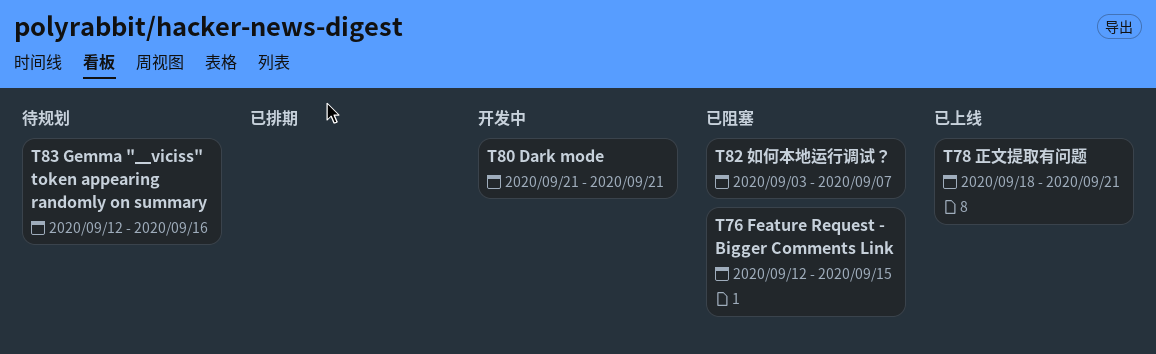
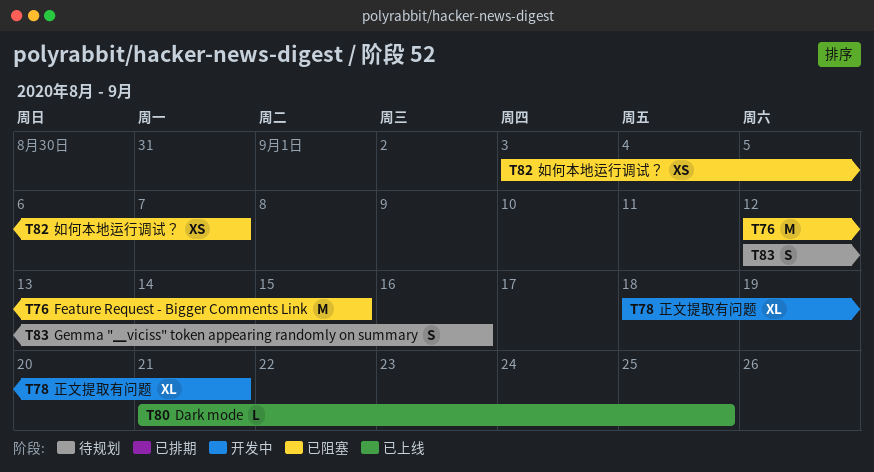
T78, status: 已上线 -> 开发中
T80, status: 开发中 -> 已上线
T80, due: Sep 21 -> Sep 25

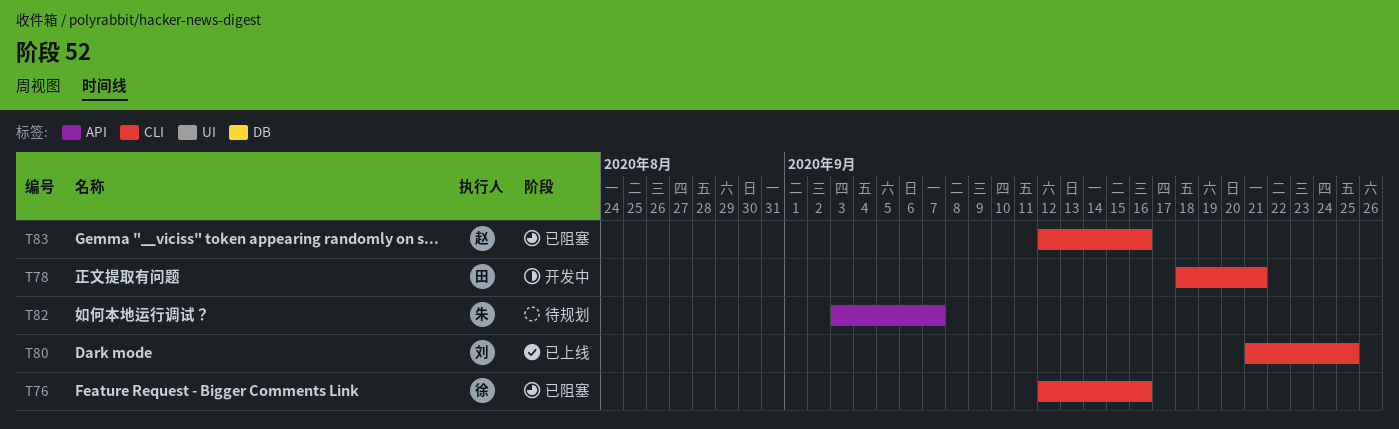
T76, due: Sep 15 -> Sep 16
T82, status: 已阻塞 -> 待规划
T83, status: 待规划 -> 已阻塞

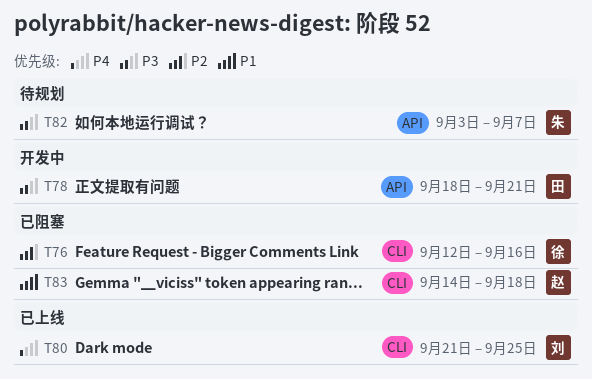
T78, label: CLI -> API
T83, start: Sep 12 -> Sep 14
T83, due: Sep 16 -> Sep 18

